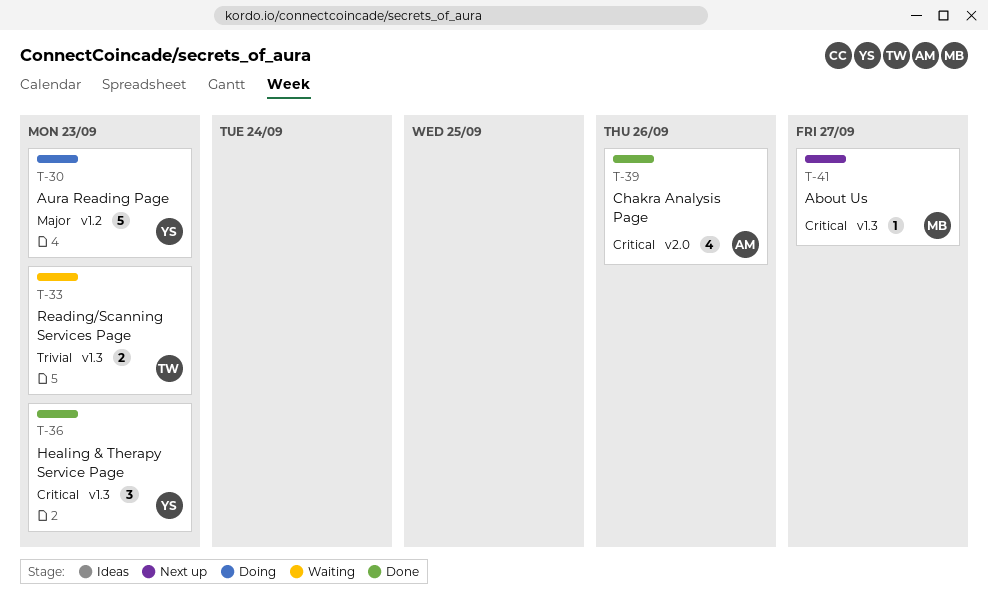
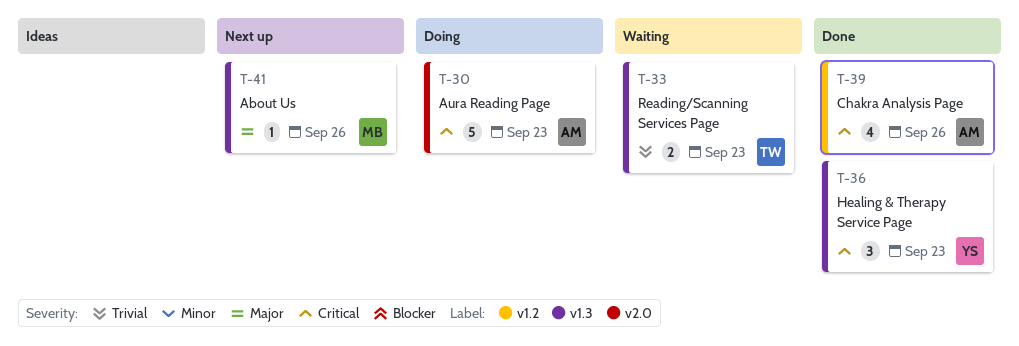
T-30, owner: YS -> AM
T-30, priority: Major -> Critical
T-30, label: v1.2 -> v2.0
T-39, label: v2.0 -> v1.2
T-41, priority: Critical -> Major
T-41, due: Sep 27 -> Sep 26

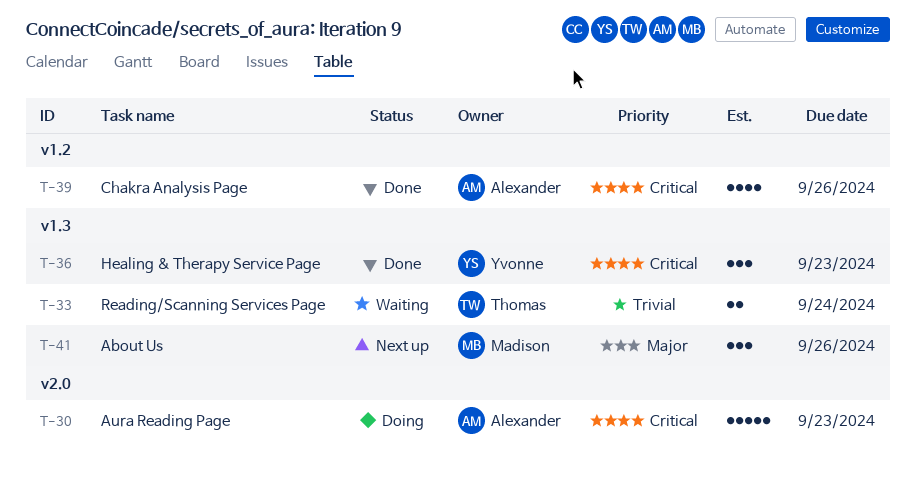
T-33, due: Sep 23 -> Sep 24
T-41, estimate: 1 -> 3

